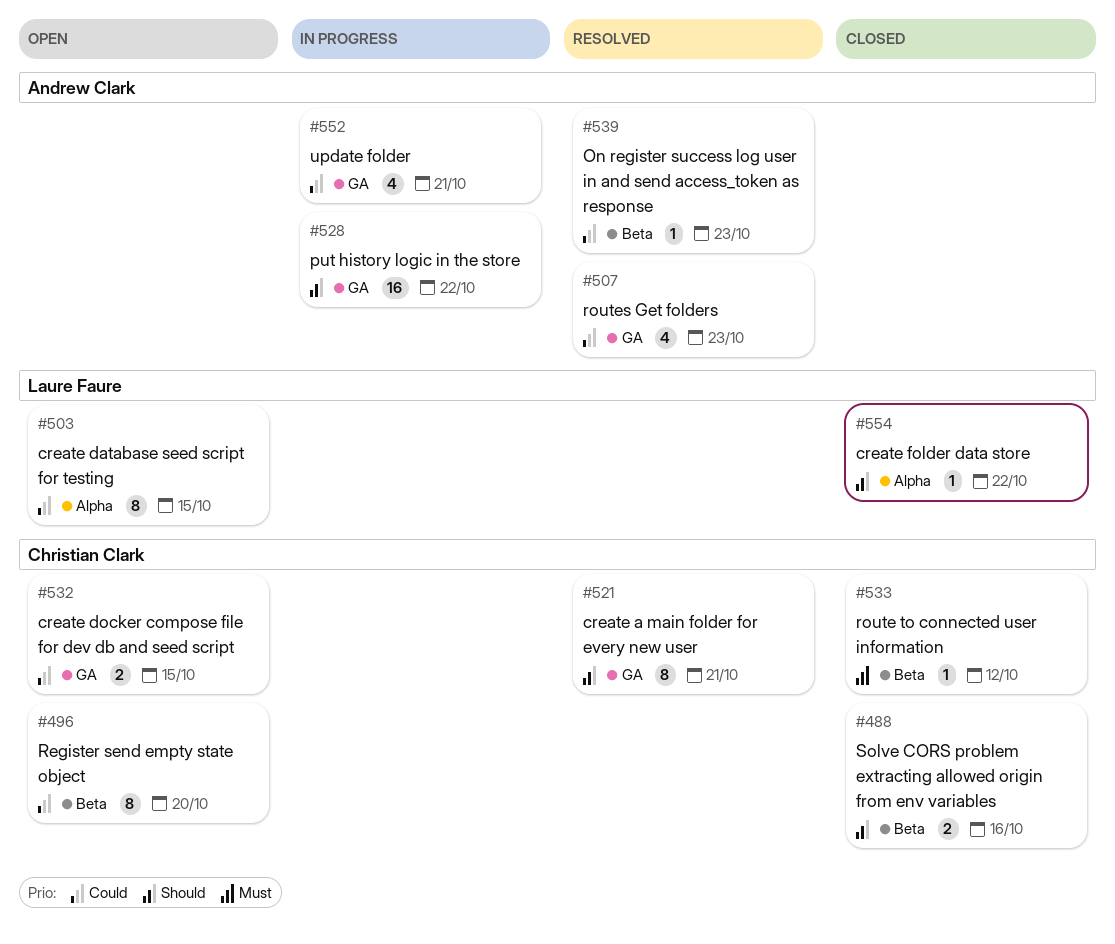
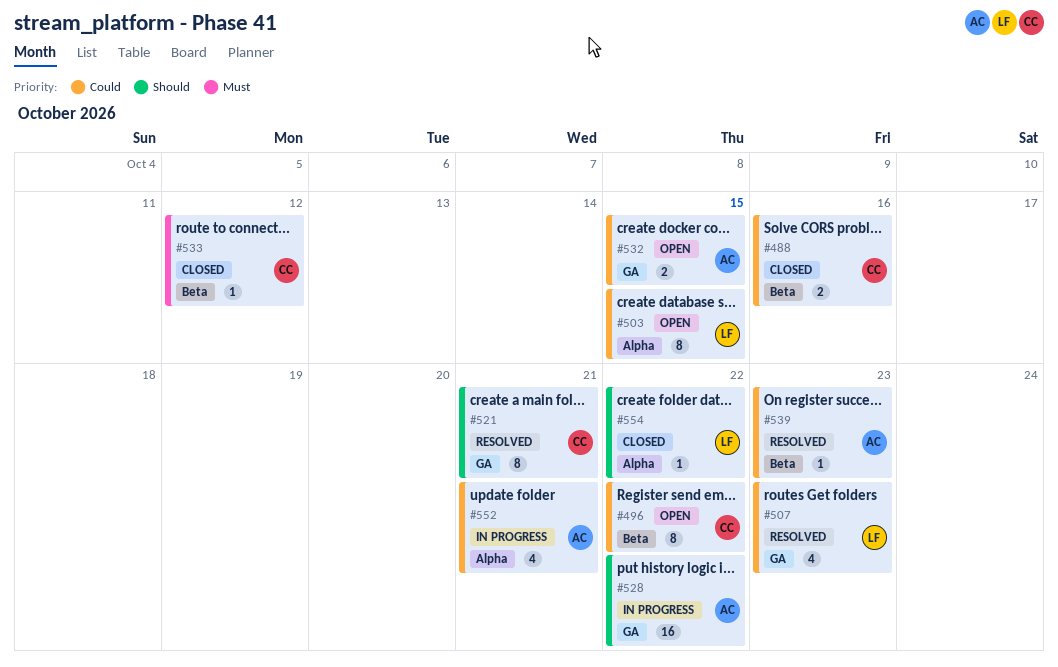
#488, priority: Should -> Could
#496, due: Oct 20 -> Oct 22
#507, owner: Andrew Clark -> Laure Faure
#532, owner: Christian Clark -> Andrew Clark
#552, label: GA -> Alpha

